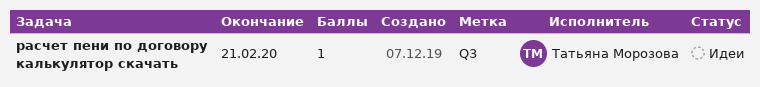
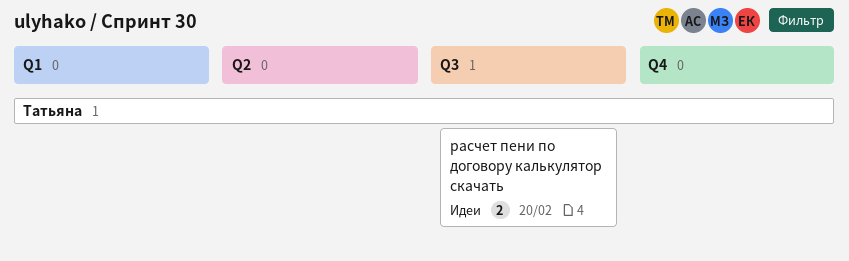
расчет пени по договору калькулятор скачать, estimate: 1 -> 2
расчет пени по договору калькулятор скачать, due: Feb 21 -> Feb 20

